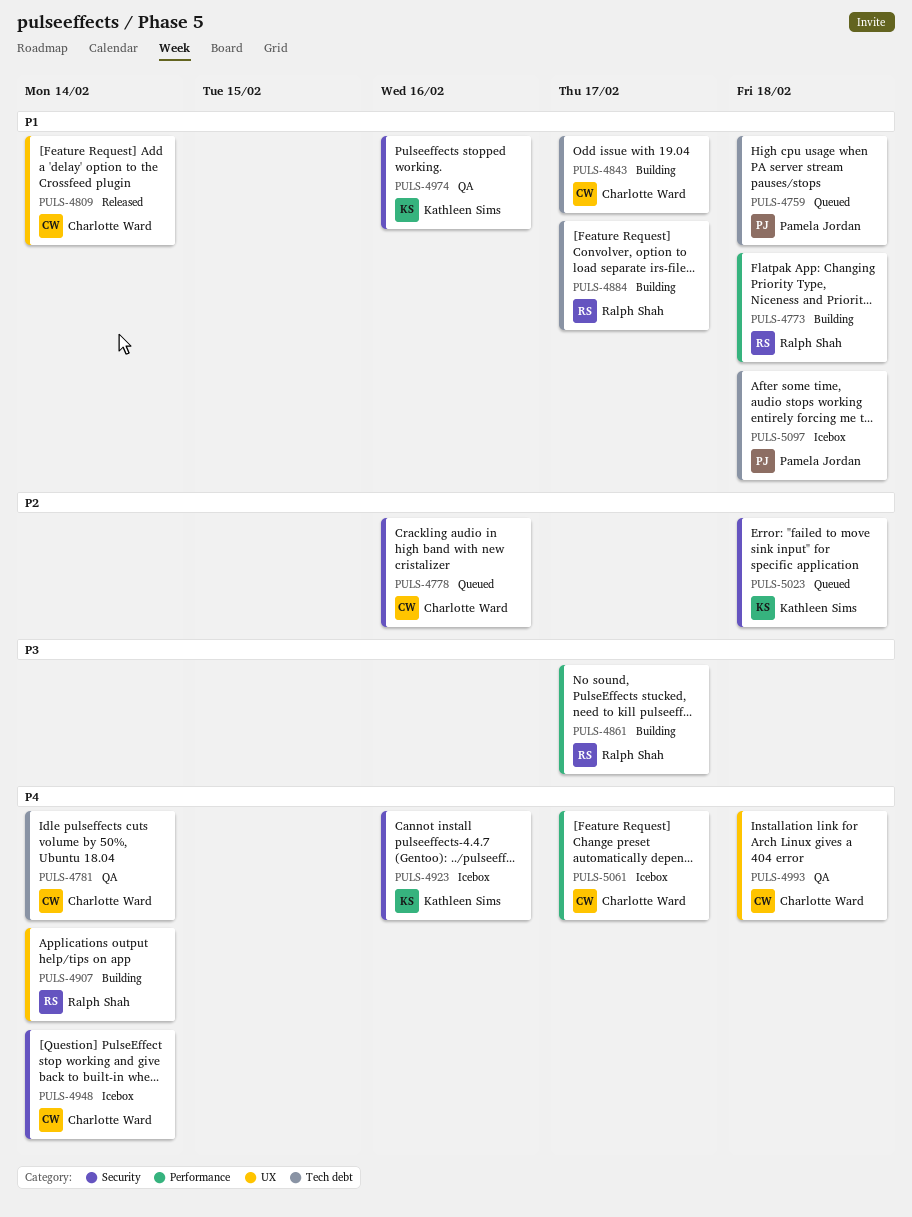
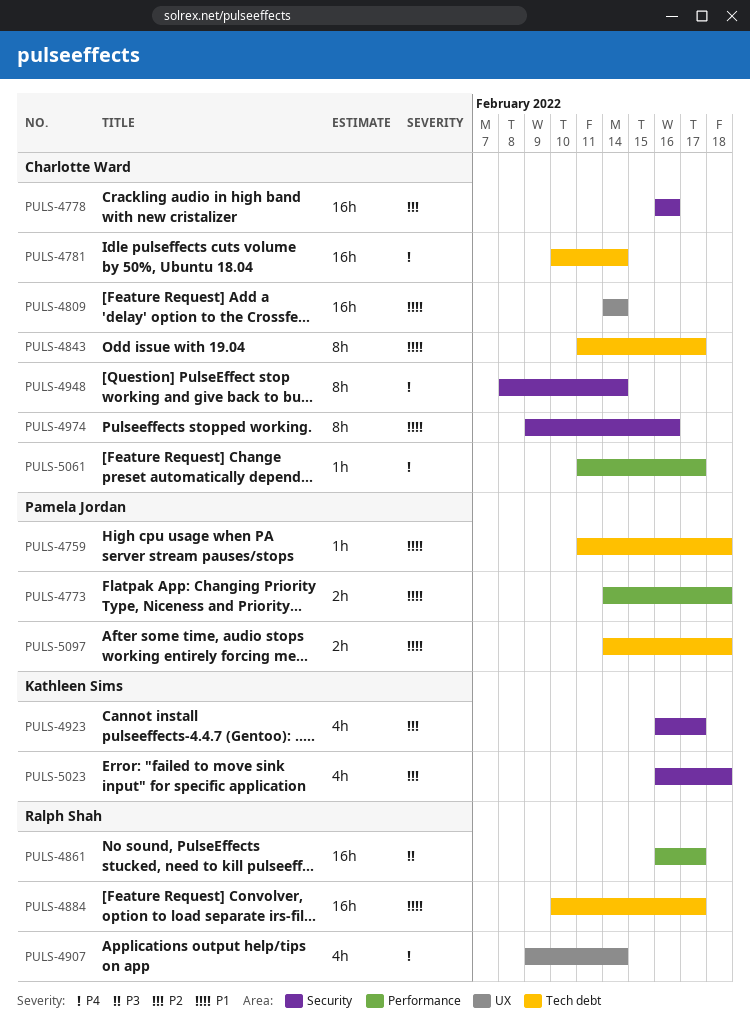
PULS-4773, owner: Ralph Shah -> Pamela Jordan
PULS-4923, priority: P4 -> P2
PULS-4923, due: Feb 16 -> Feb 17
PULS-4974, owner: Kathleen Sims -> Charlotte Ward
PULS-4993: present -> none

